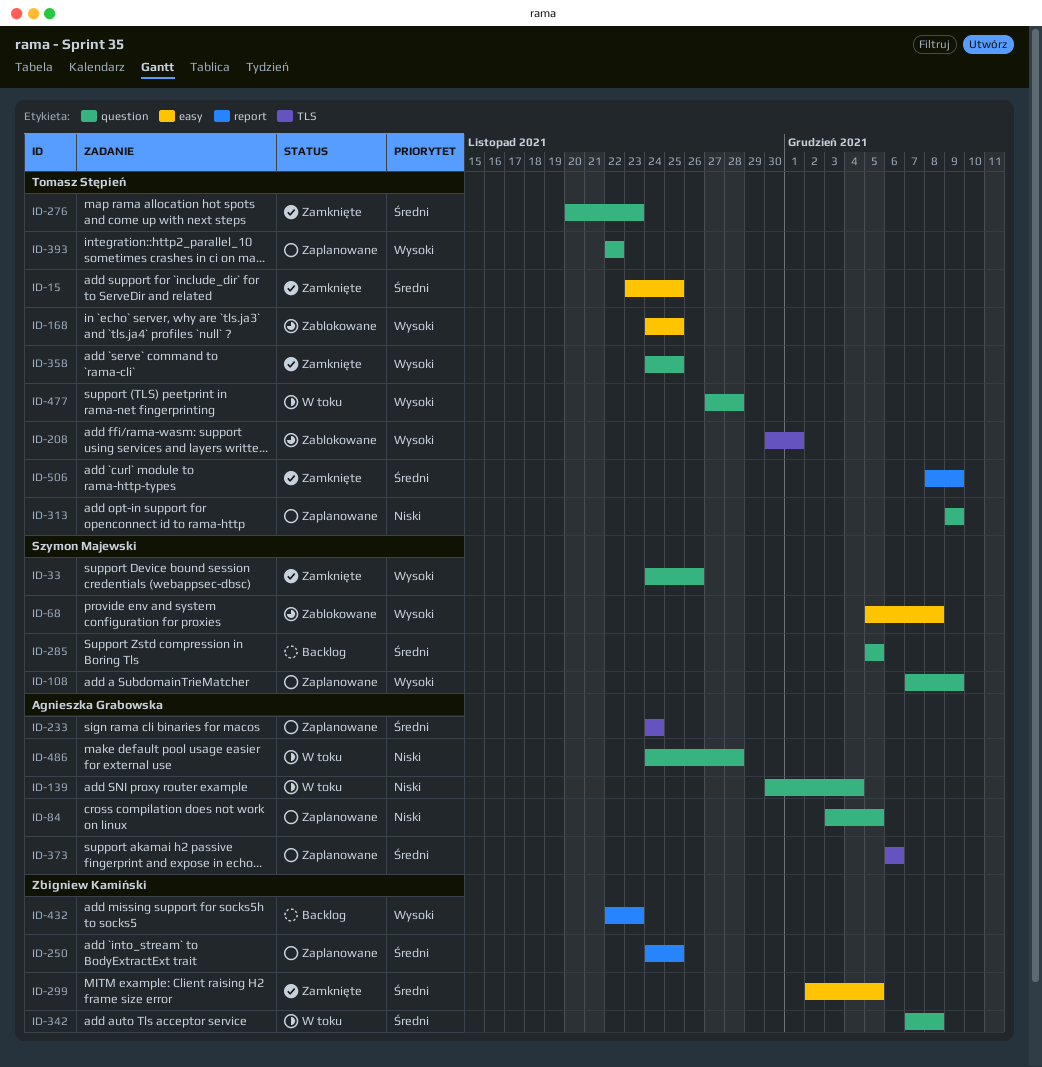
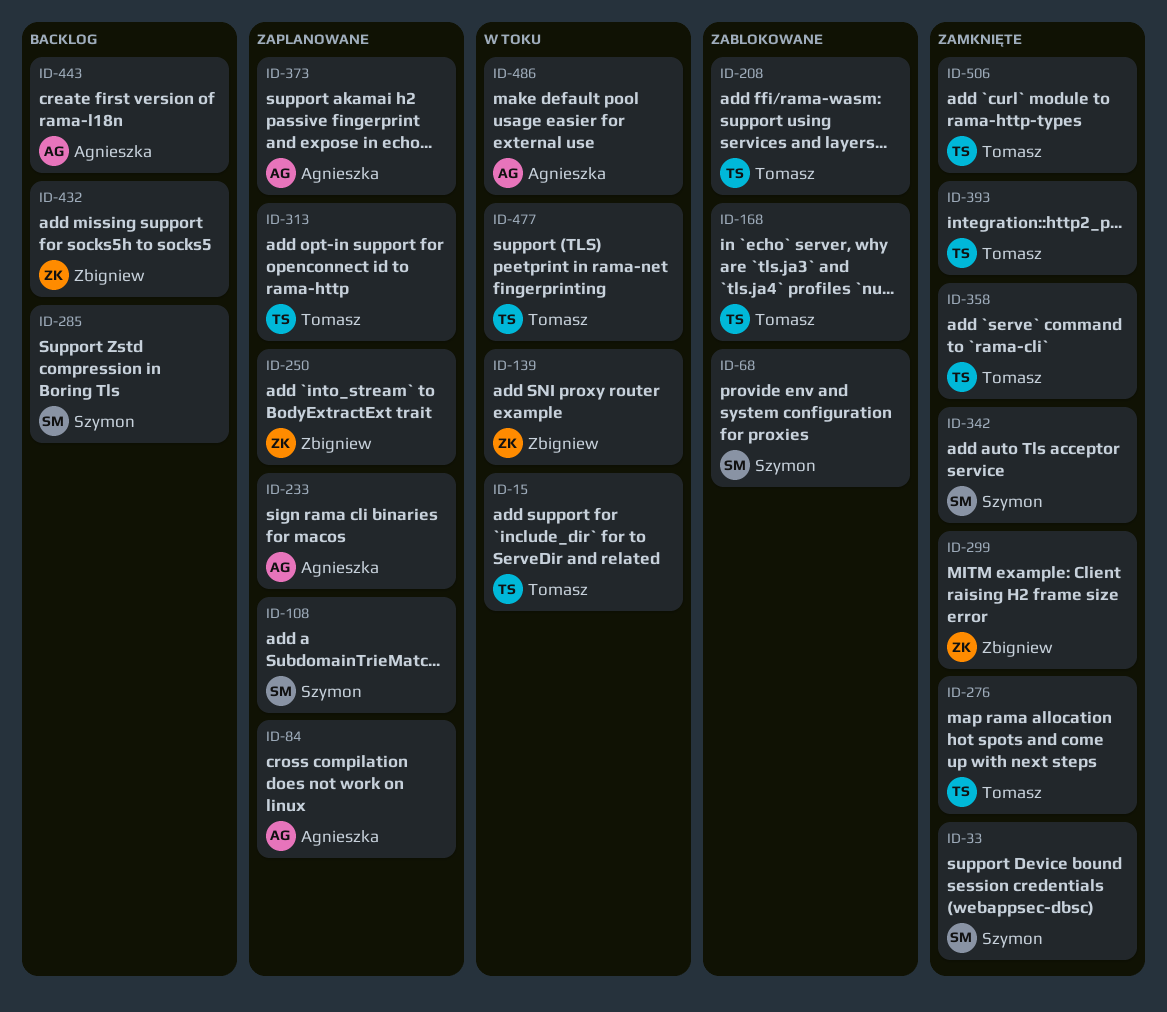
ID-15, status: Zamknięte -> W toku
ID-139, owner: Agnieszka Grabowska -> Zbigniew Kamiński
ID-342, status: W toku -> Zamknięte
ID-342, owner: Zbigniew Kamiński -> Szymon Majewski
ID-393, status: Zaplanowane -> Zamknięte
ID-443: none -> present

